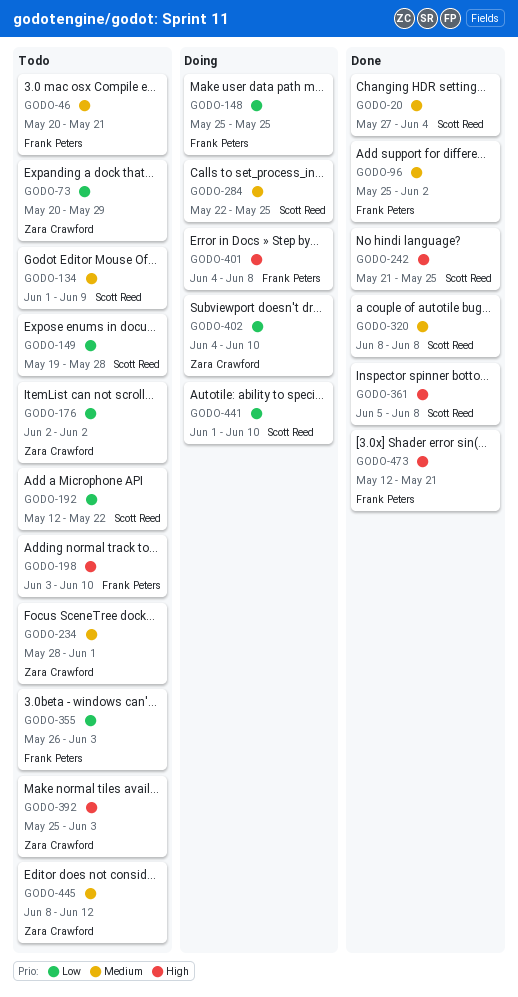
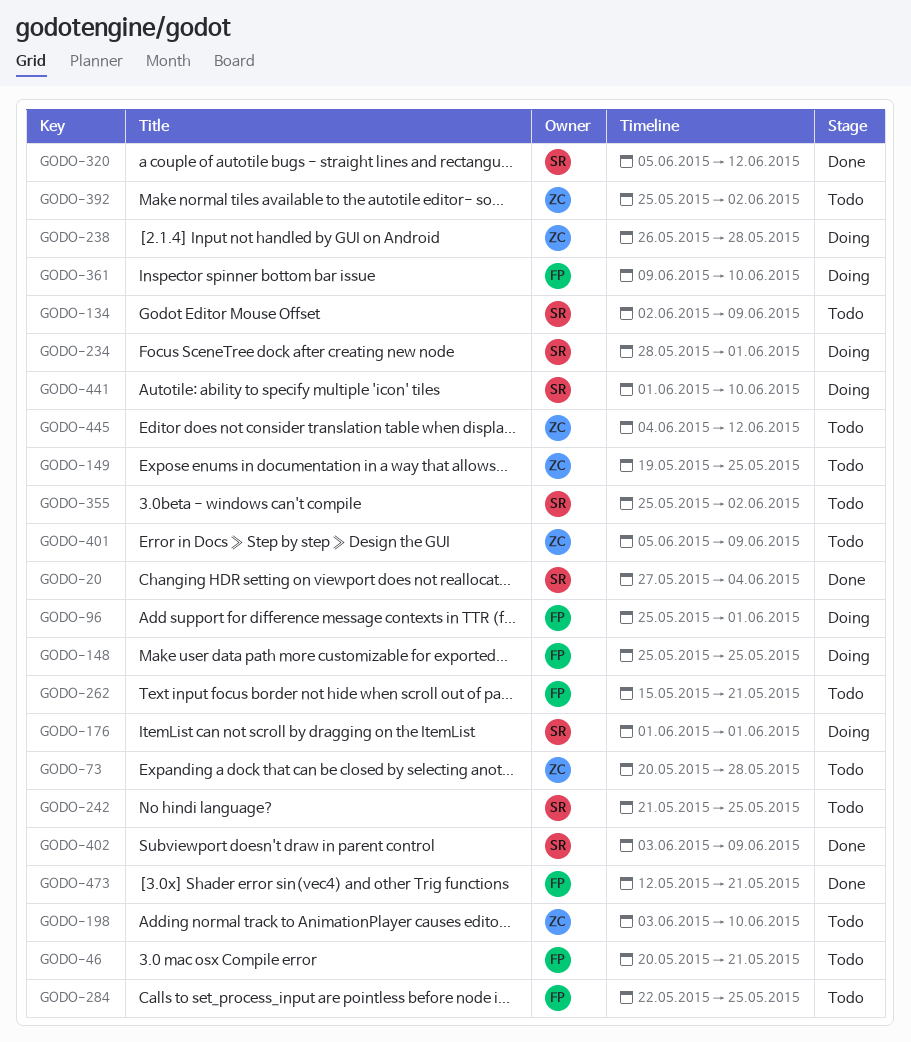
GODO-73, due: May 29 -> May 28
GODO-96, status: Done -> Doing
GODO-96, due: Jun 2 -> Jun 1
GODO-134, start: Jun 1 -> Jun 2
GODO-149, owner: Scott Reed -> Zara Crawford
GODO-149, due: May 28 -> May 25
GODO-176, status: Todo -> Doing
GODO-176, owner: Zara Crawford -> Scott Reed
GODO-176, start: Jun 2 -> Jun 1
GODO-176, due: Jun 2 -> Jun 1
GODO-192: present -> none
GODO-198, owner: Frank Peters -> Zara Crawford
GODO-234, status: Todo -> Doing
GODO-234, owner: Zara Crawford -> Scott Reed
GODO-238: none -> present
GODO-242, status: Done -> Todo
GODO-262: none -> present
GODO-284, status: Doing -> Todo
GODO-284, owner: Scott Reed -> Frank Peters
GODO-320, start: Jun 8 -> Jun 5
GODO-320, due: Jun 8 -> Jun 12
GODO-355, owner: Frank Peters -> Scott Reed
GODO-355, start: May 26 -> May 25
GODO-355, due: Jun 3 -> Jun 2
GODO-361, status: Done -> Doing
GODO-361, owner: Scott Reed -> Frank Peters
GODO-361, start: Jun 5 -> Jun 9
GODO-361, due: Jun 8 -> Jun 10
GODO-392, due: Jun 3 -> Jun 2
GODO-401, status: Doing -> Todo
GODO-401, owner: Frank Peters -> Zara Crawford
GODO-401, start: Jun 4 -> Jun 5
GODO-401, due: Jun 8 -> Jun 9
GODO-402, status: Doing -> Done
GODO-402, owner: Zara Crawford -> Scott Reed
GODO-402, start: Jun 4 -> Jun 3
GODO-402, due: Jun 10 -> Jun 9
GODO-445, start: Jun 8 -> Jun 4

